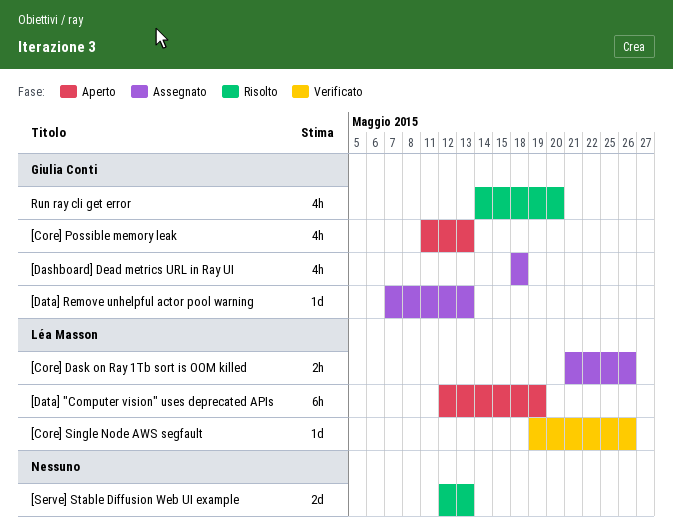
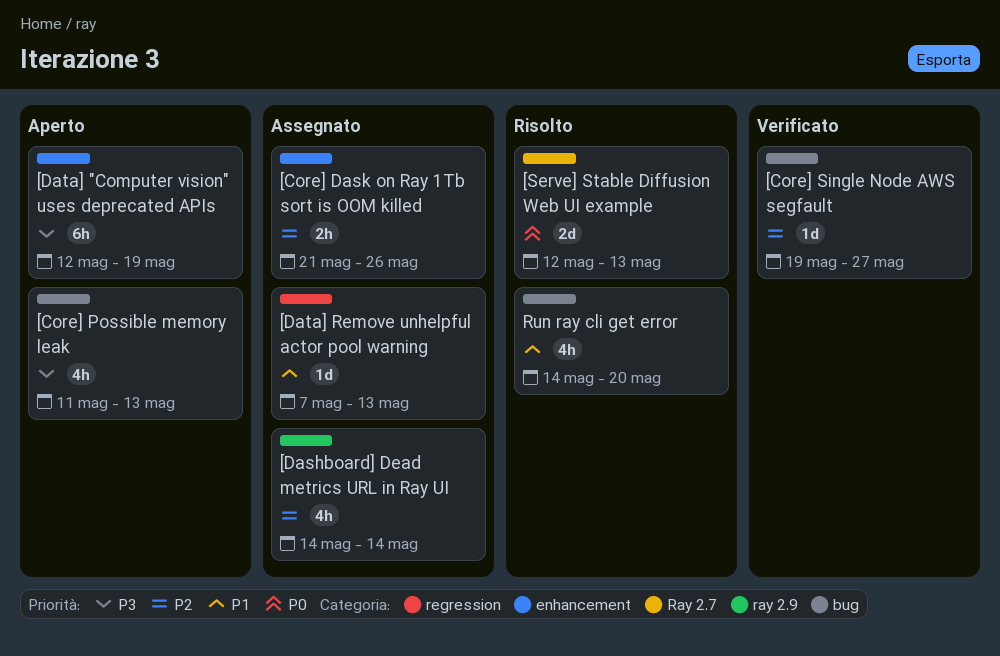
[Core] Single Node AWS segfault, due: May 26 -> May 27
[Dashboard] Dead metrics URL in Ray UI, start: May 18 -> May 14
[Dashboard] Dead metrics URL in Ray UI, due: May 18 -> May 14

